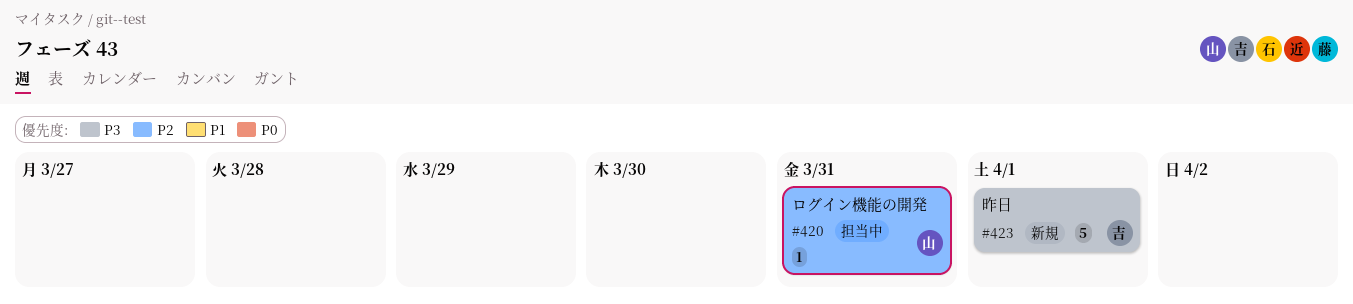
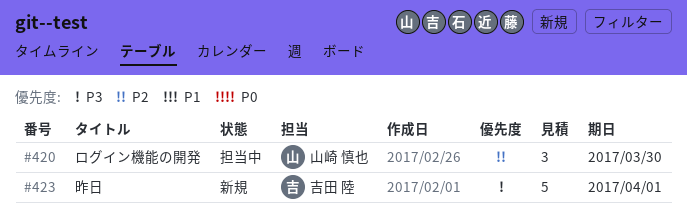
#420, estimate: 1 -> 3
#420, due: Mar 31 -> Mar 30

